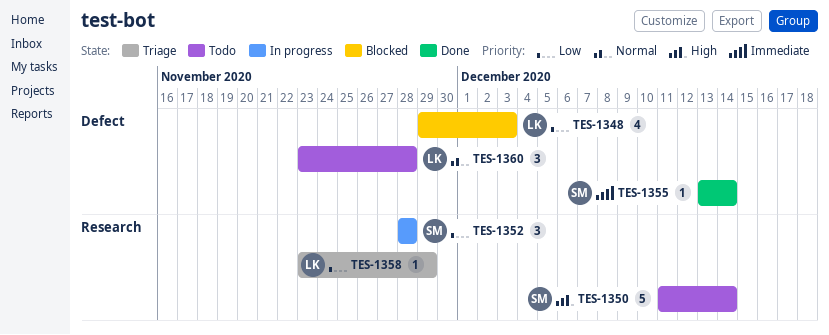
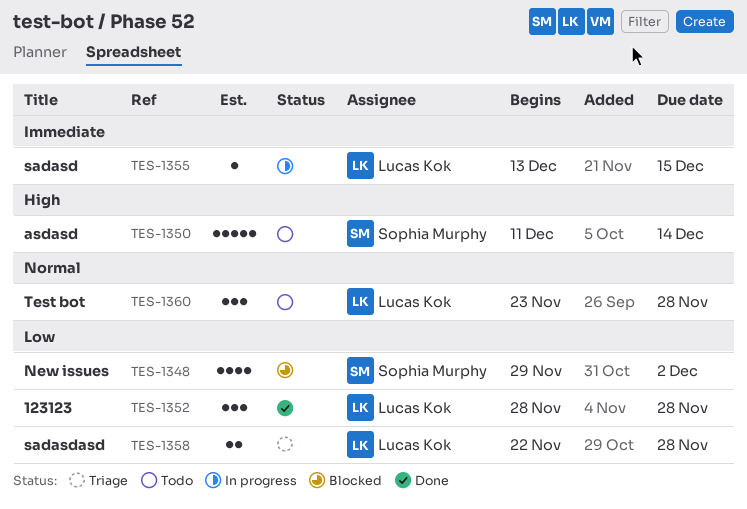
TES-1348, owner: Lucas Kok -> Sophia Murphy
TES-1348, due: Dec 3 -> Dec 2
TES-1352, status: In progress -> Done
TES-1352, owner: Sophia Murphy -> Lucas Kok
TES-1355, status: Done -> In progress
TES-1355, owner: Sophia Murphy -> Lucas Kok
TES-1355, due: Dec 14 -> Dec 15
TES-1358, estimate: 1 -> 2
TES-1358, start: Nov 23 -> Nov 22
TES-1358, due: Nov 29 -> Nov 28

